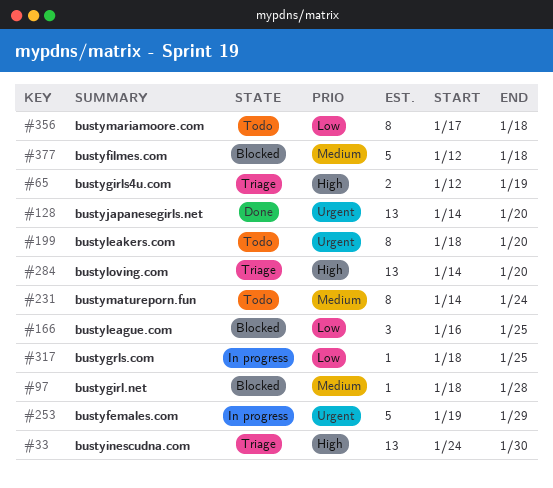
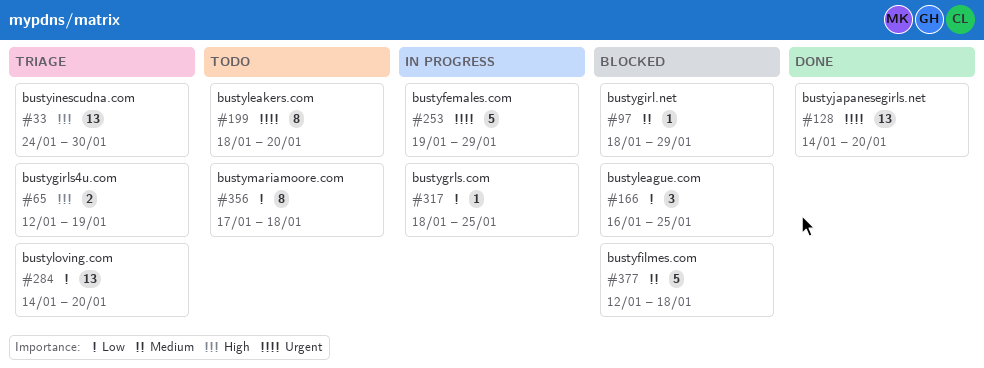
#97, due: Jan 28 -> Jan 29
#231: present -> none
#284, priority: High -> Low

